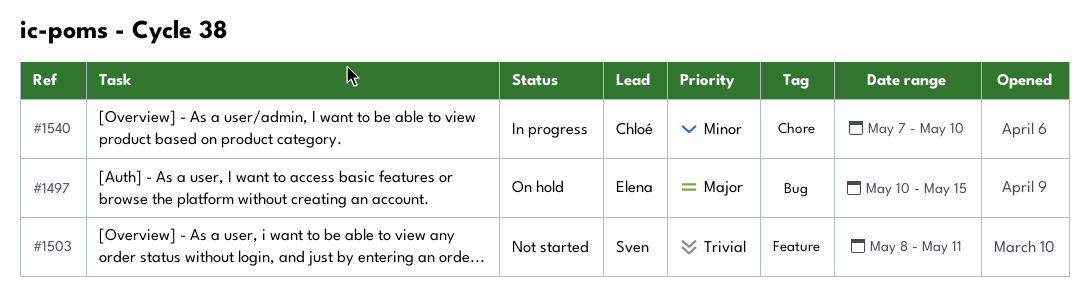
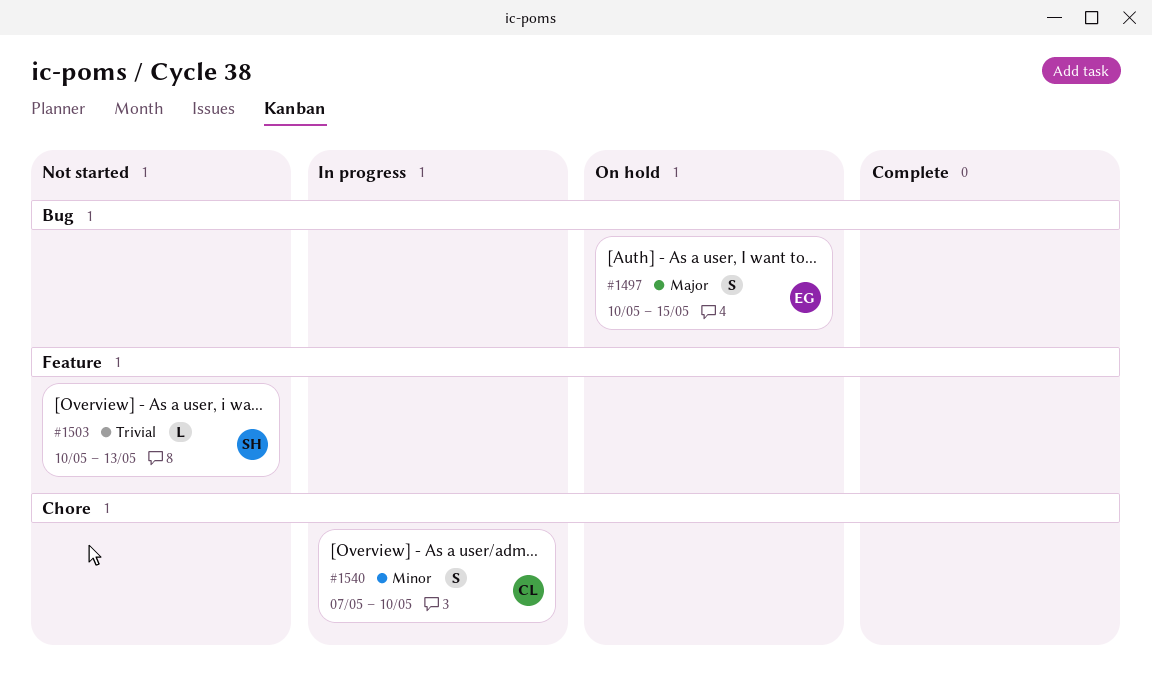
#1503, start: May 8 -> May 10
#1503, due: May 11 -> May 13

